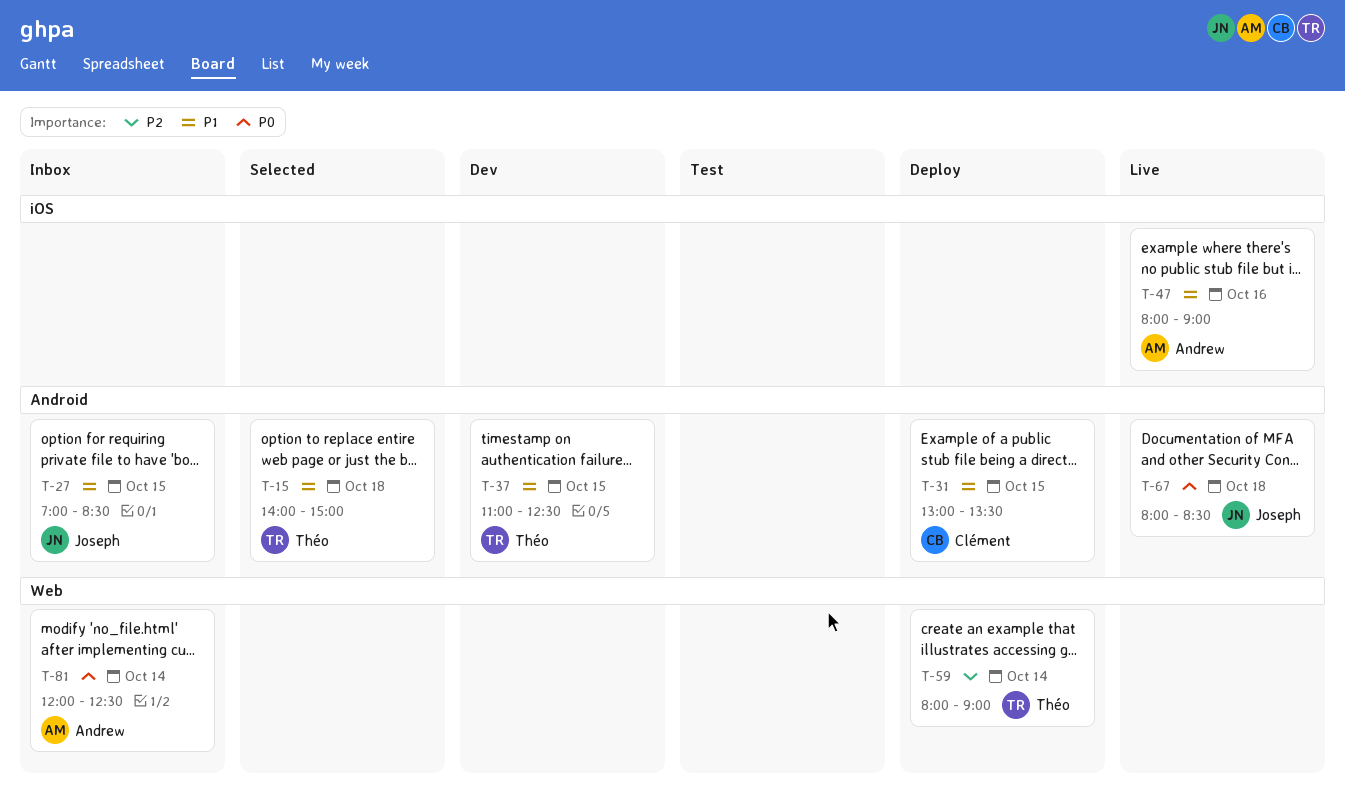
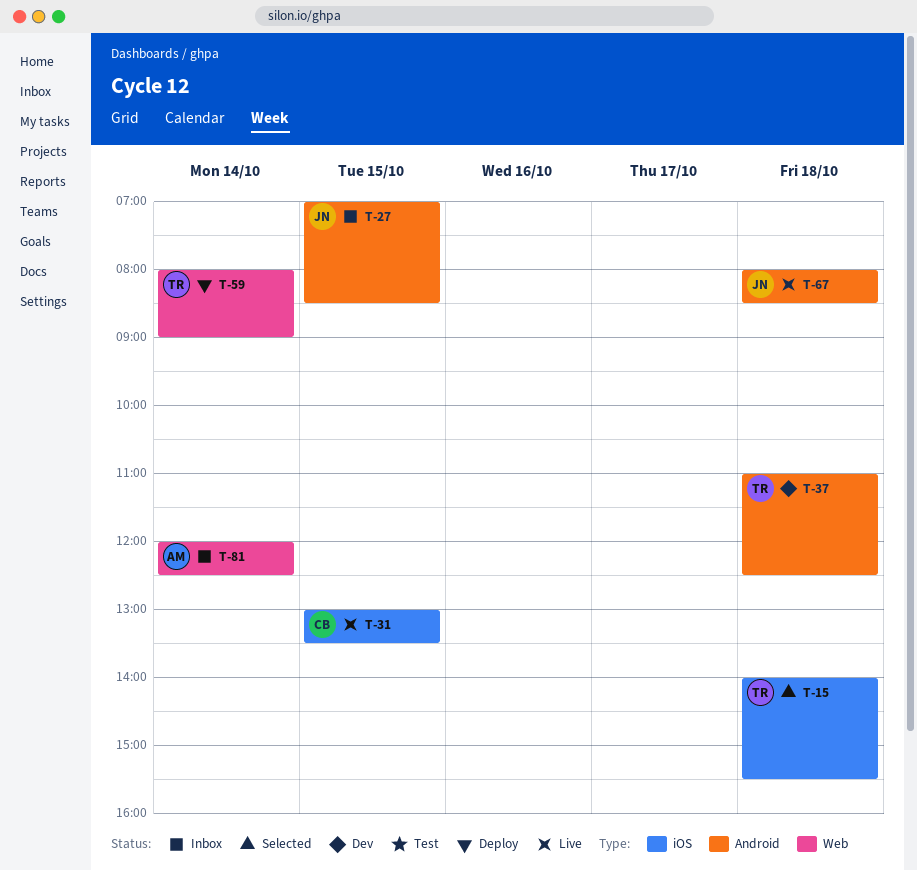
T-15, label: Android -> iOS
T-15, ends: 15:00 -> 15:30
T-31, status: Deploy -> Live
T-31, label: Android -> iOS
T-37, day: Oct 15 -> Oct 18
T-47: present -> none

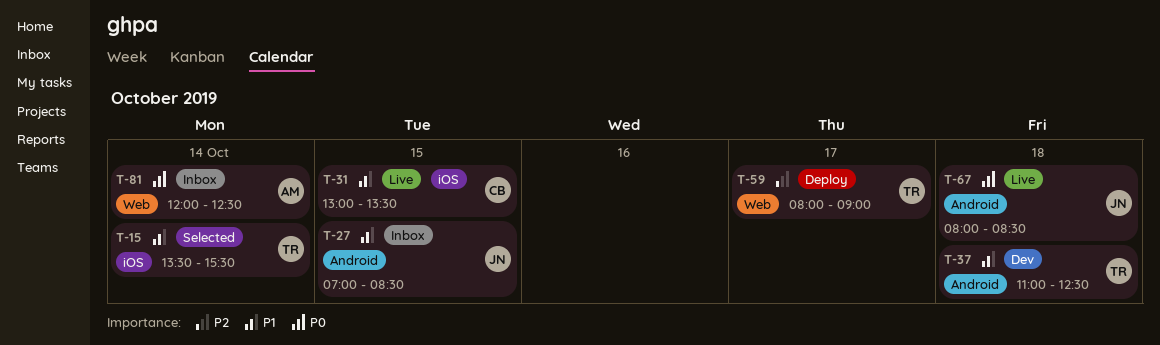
T-15, day: Oct 18 -> Oct 14
T-15, begins: 14:00 -> 13:30
T-59, day: Oct 14 -> Oct 17

